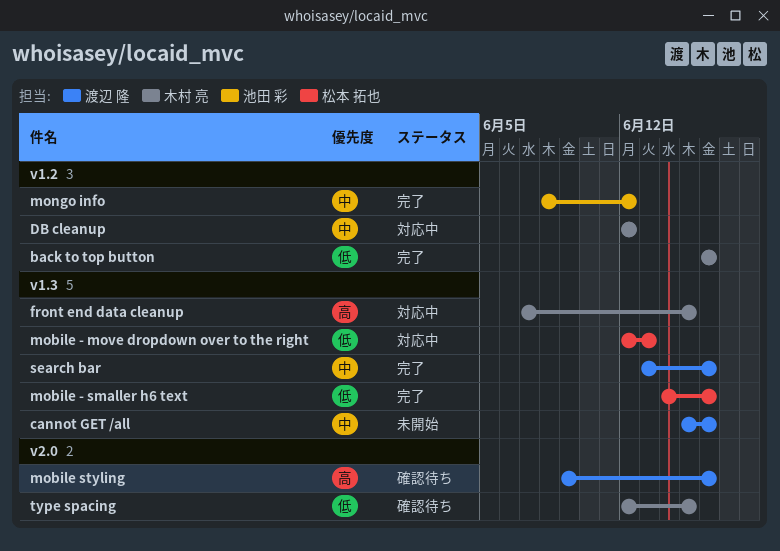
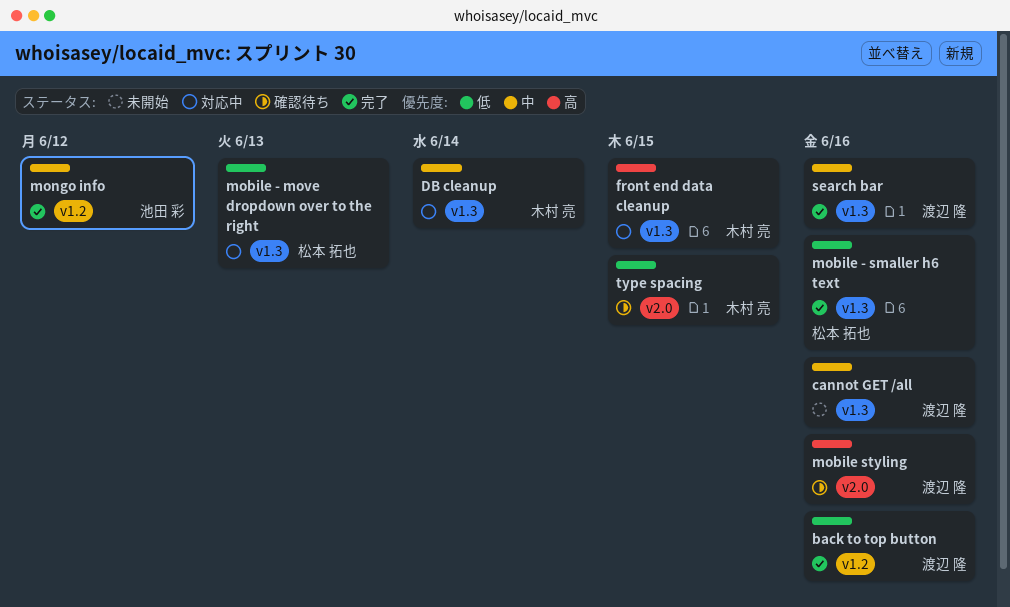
back to top button, owner: 木村 亮 -> 渡辺 隆
DB cleanup, label: v1.2 -> v1.3
DB cleanup, due: Jun 12 -> Jun 14

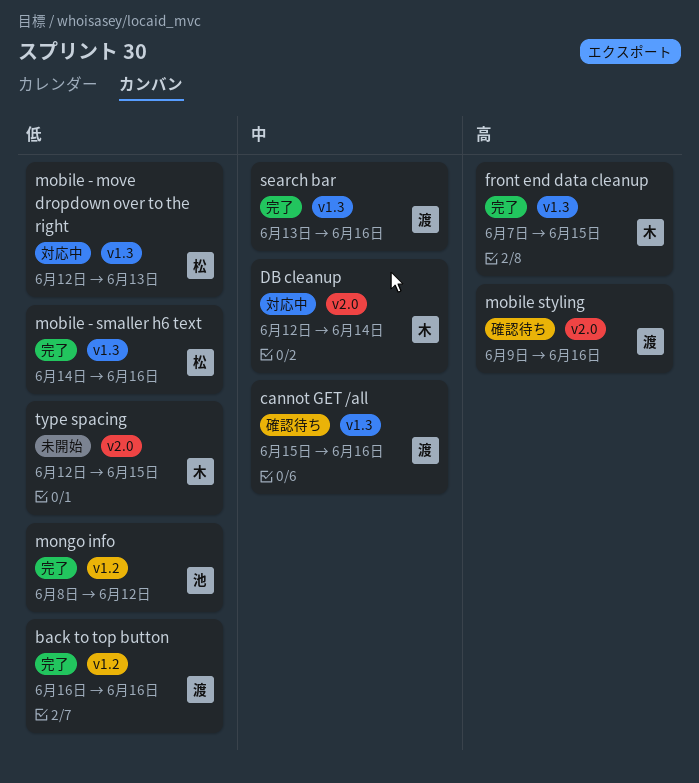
cannot GET /all, status: 未開始 -> 確認待ち
DB cleanup, label: v1.3 -> v2.0
front end data cleanup, status: 対応中 -> 完了
mongo info, priority: 中 -> 低
type spacing, status: 確認待ち -> 未開始

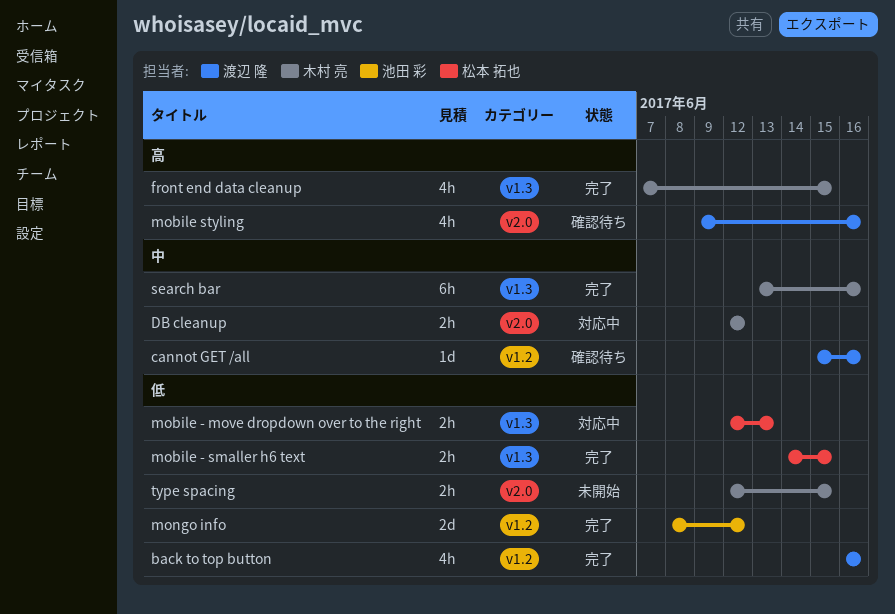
cannot GET /all, label: v1.3 -> v1.2
DB cleanup, due: Jun 14 -> Jun 12
mobile - smaller h6 text, due: Jun 16 -> Jun 15
search bar, owner: 渡辺 隆 -> 木村 亮

